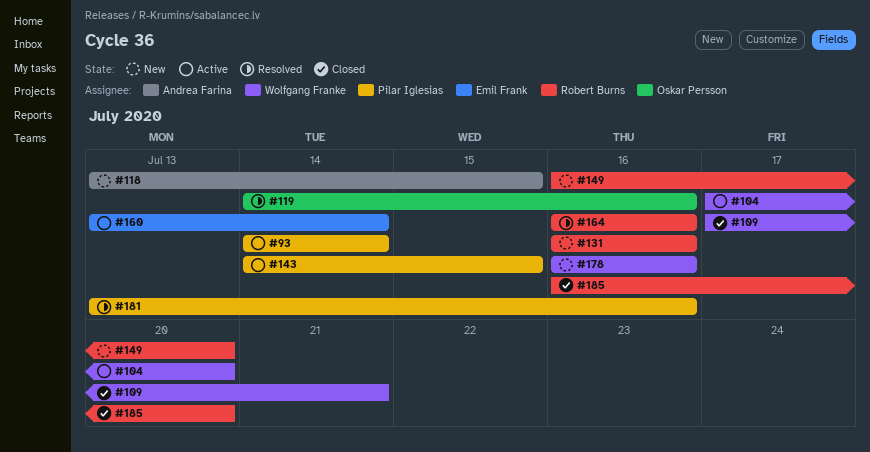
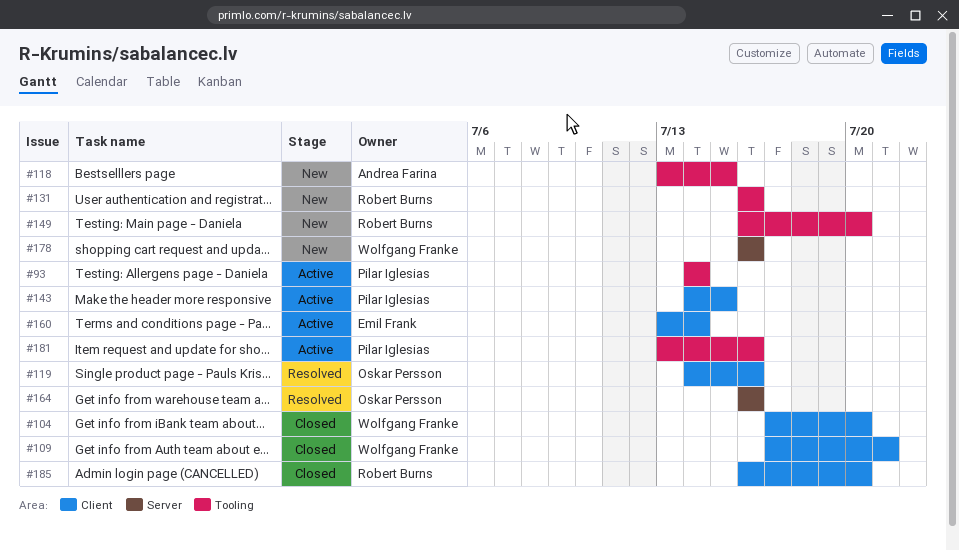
#104, status: Active -> Closed
#164, owner: Robert Burns -> Oskar Persson
#181, status: Resolved -> Active

